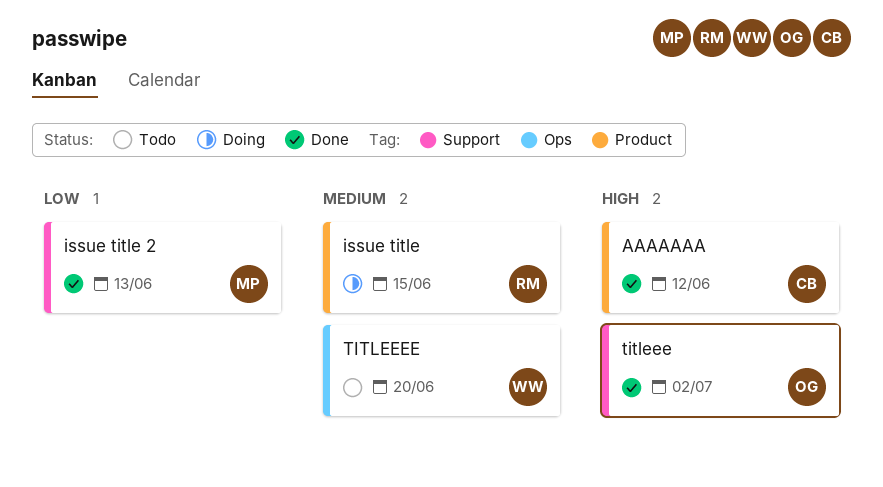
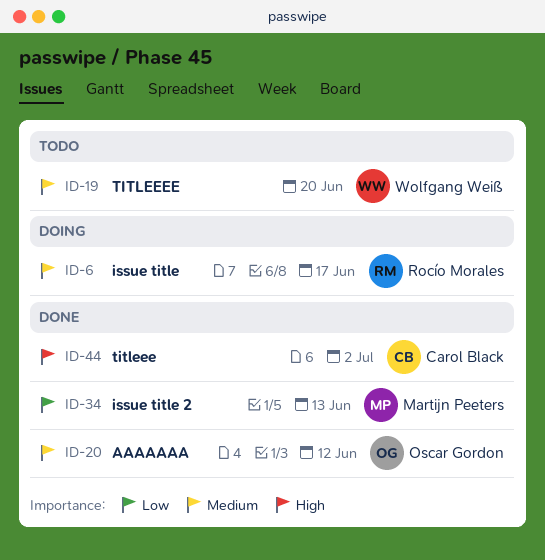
AAAAAAA, owner: Carol Black -> Oscar Gordon
AAAAAAA, priority: High -> Medium
issue title, due: Jun 15 -> Jun 17
titleee, owner: Oscar Gordon -> Carol Black

